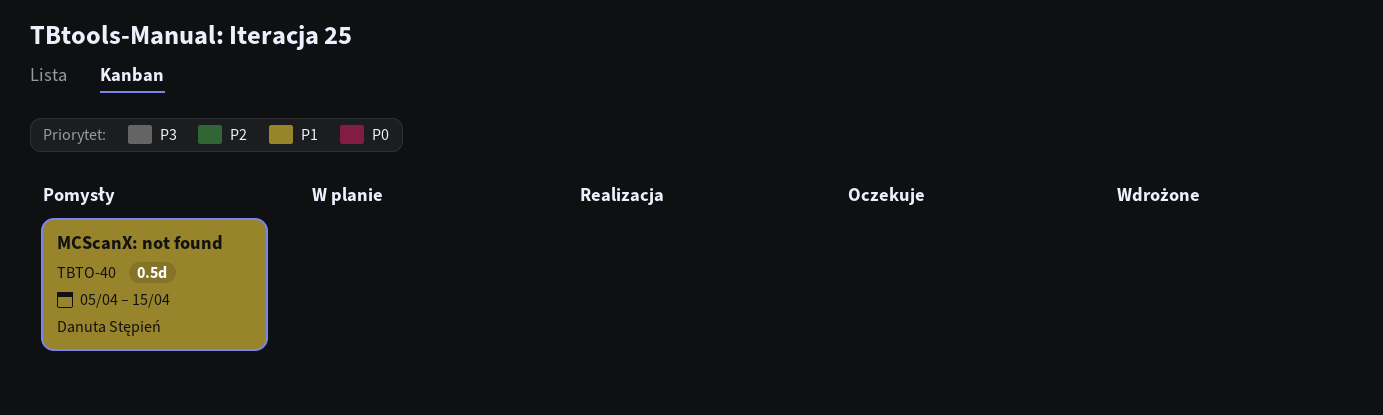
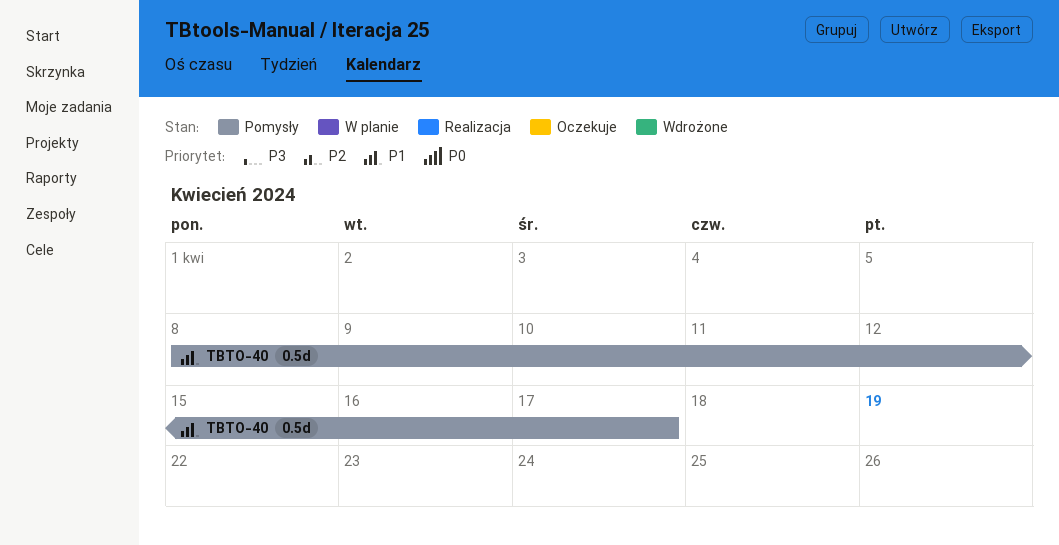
TBTO-40, start: Apr 5 -> Apr 8
TBTO-40, due: Apr 15 -> Apr 17

